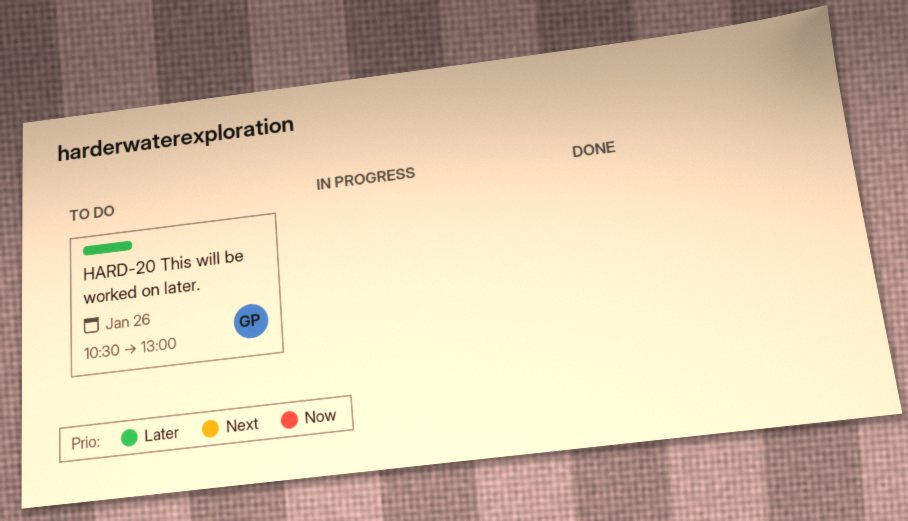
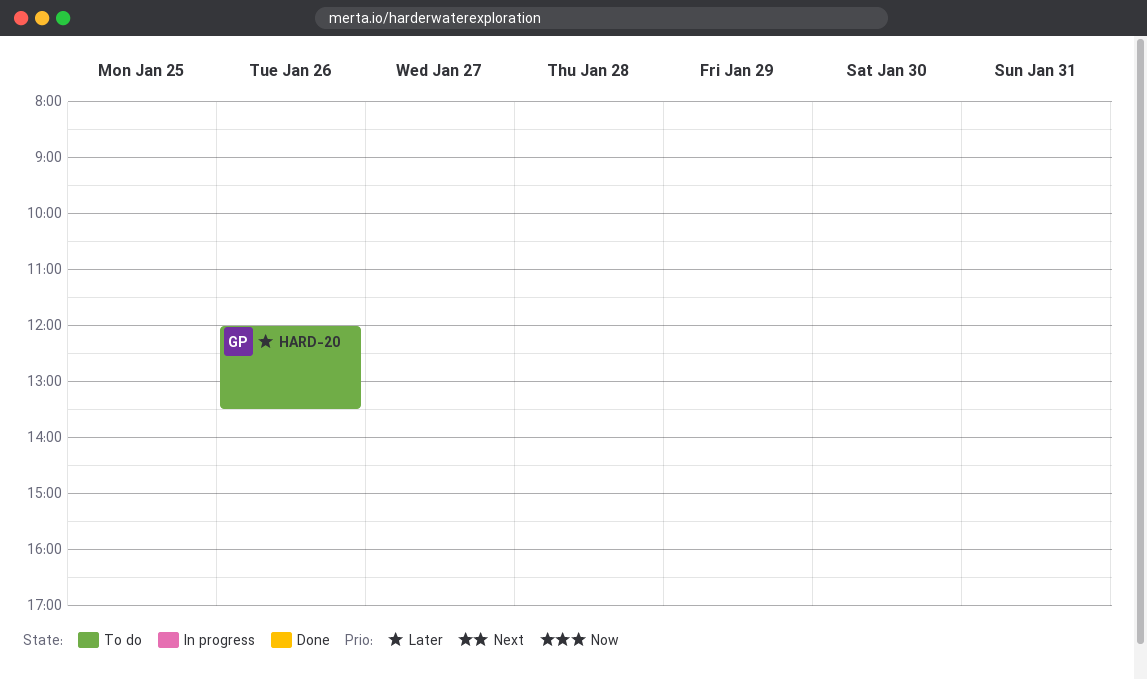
HARD-20, begins: 10:30 -> 12:00
HARD-20, ends: 13:00 -> 13:30

